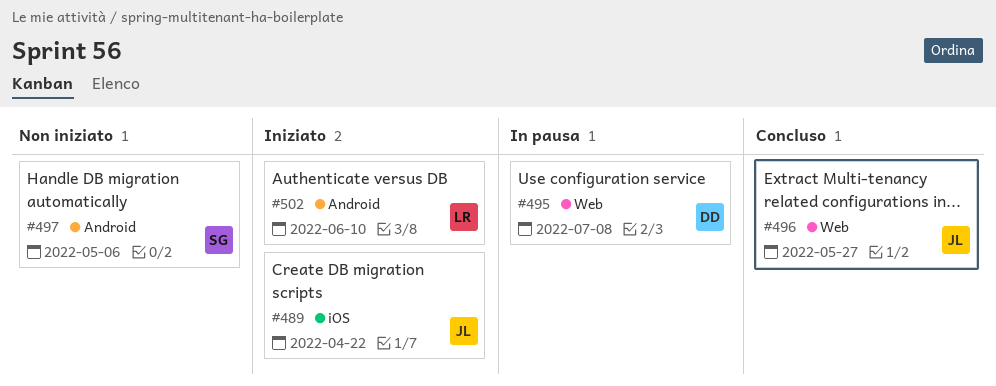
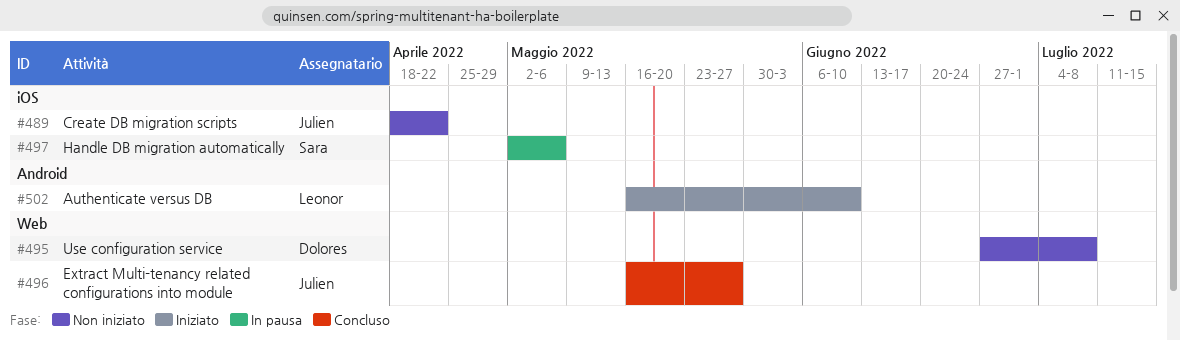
#489, status: Iniziato -> Non iniziato
#495, status: In pausa -> Non iniziato
#497, status: Non iniziato -> In pausa
#497, label: Android -> iOS

